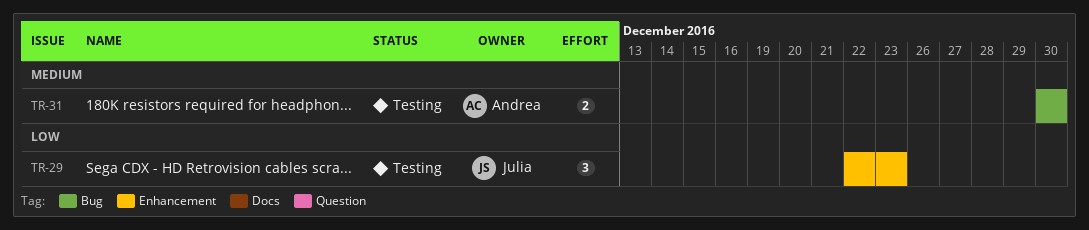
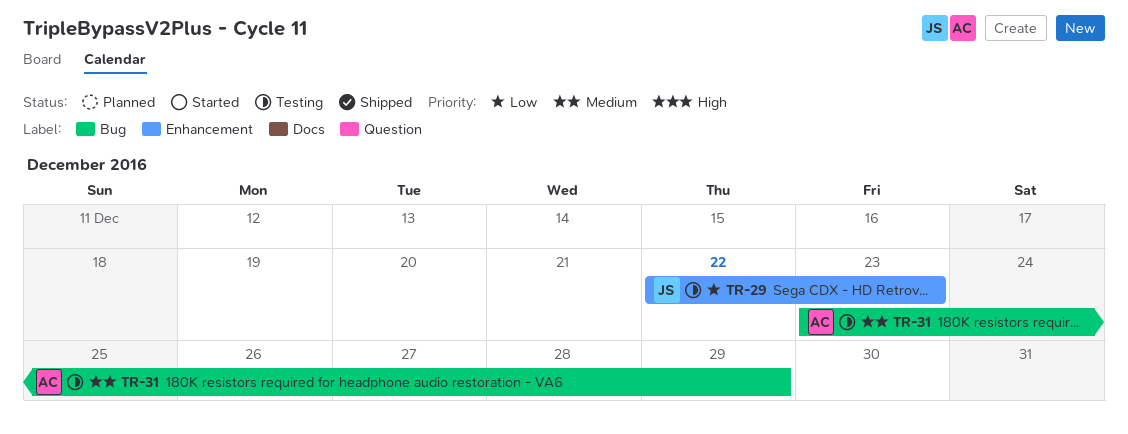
TR-31, start: Dec 30 -> Dec 23
TR-31, due: Dec 30 -> Dec 29

